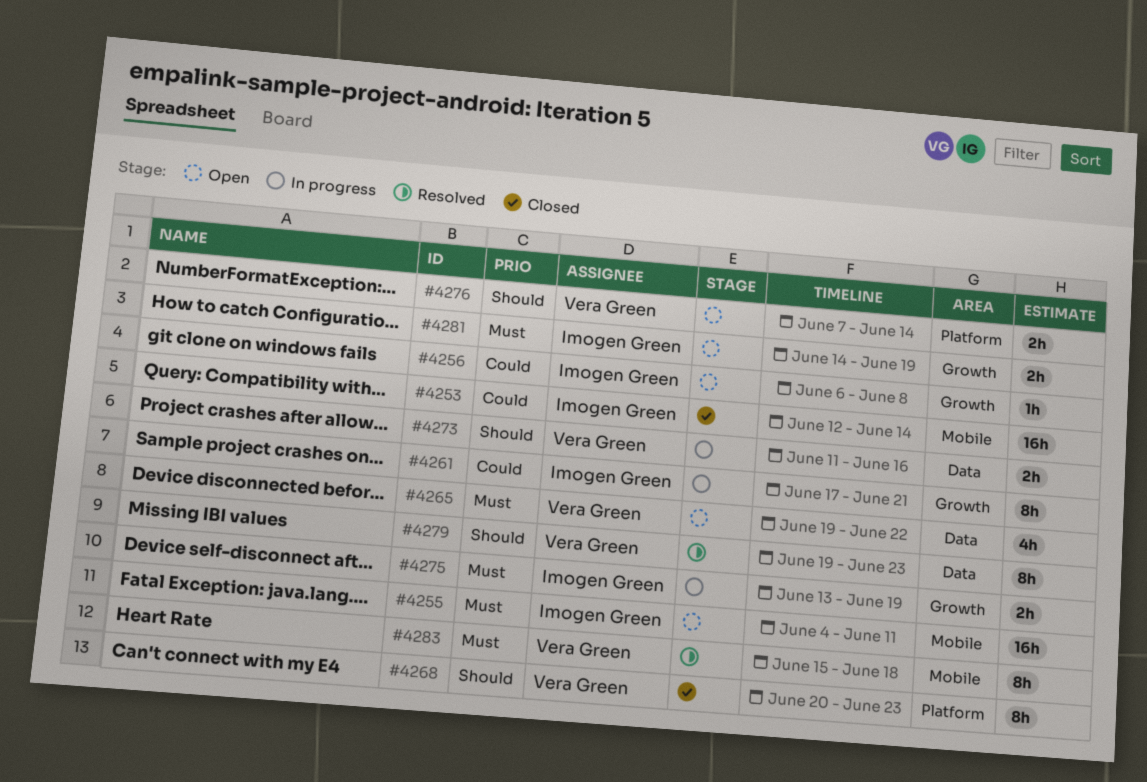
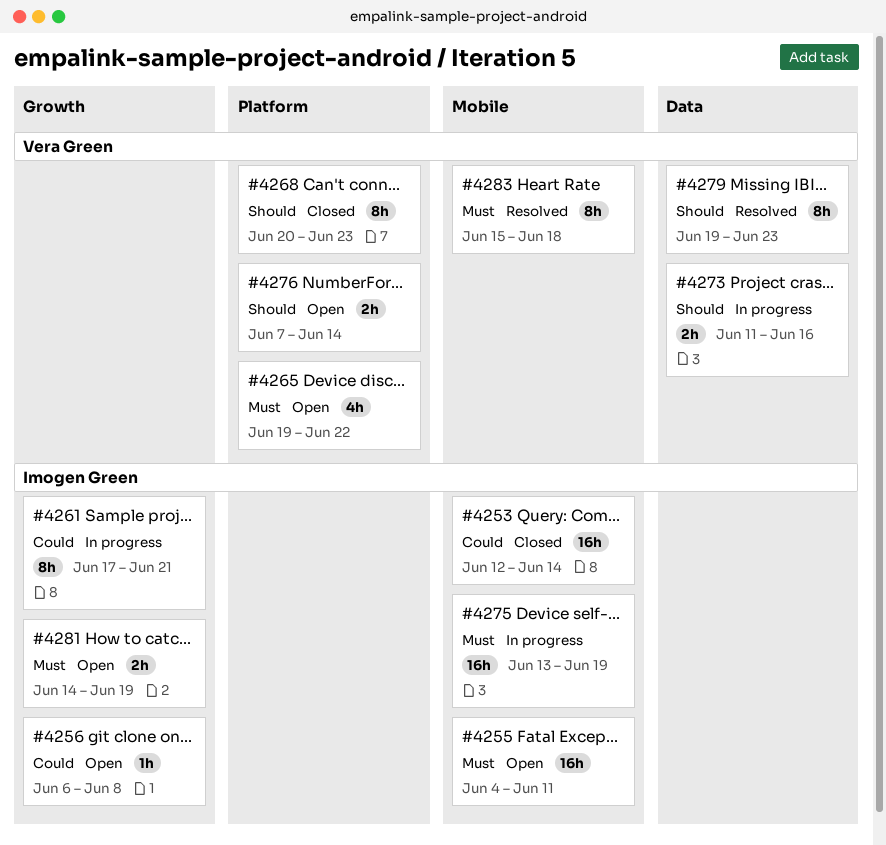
#4265, label: Data -> Platform
#4275, label: Growth -> Mobile
#4275, estimate: 2h -> 16h

